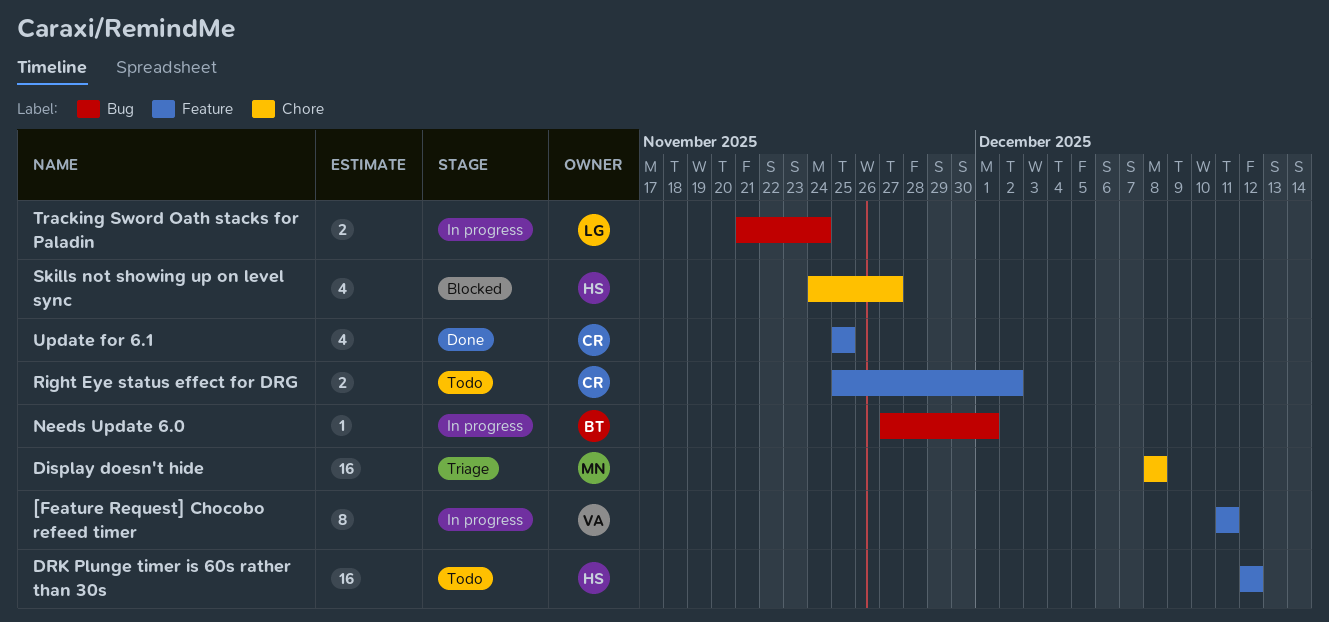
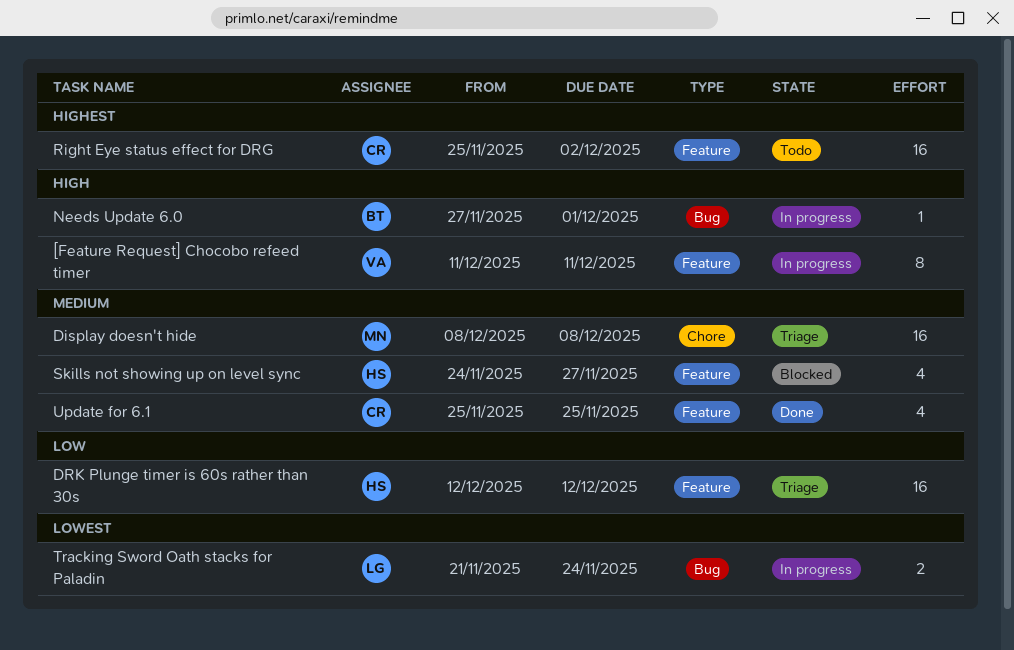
DRK Plunge timer is 60s rather than 30s, status: Todo -> Triage
Right Eye status effect for DRG, estimate: 2 -> 16
Skills not showing up on level sync, label: Chore -> Feature

